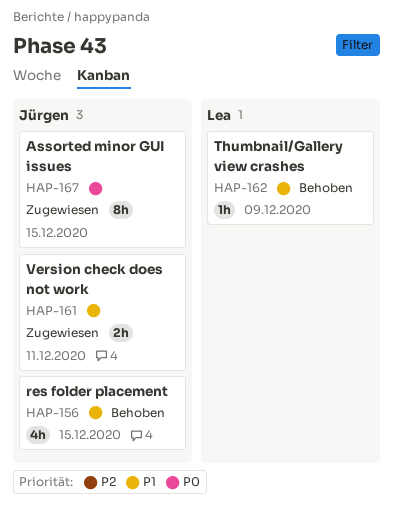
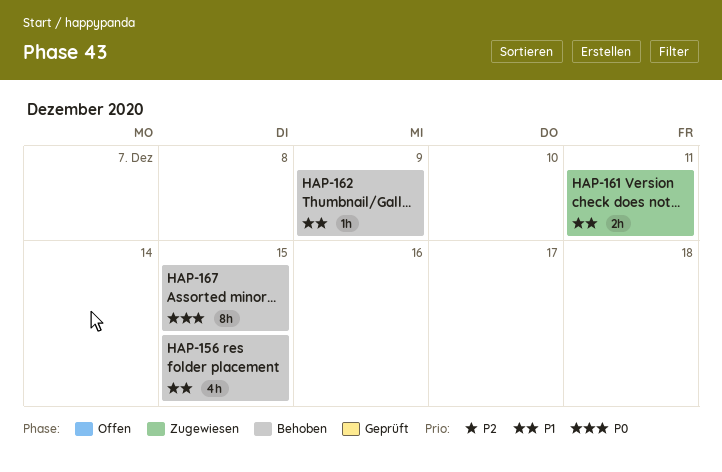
HAP-167, status: Zugewiesen -> Behoben

